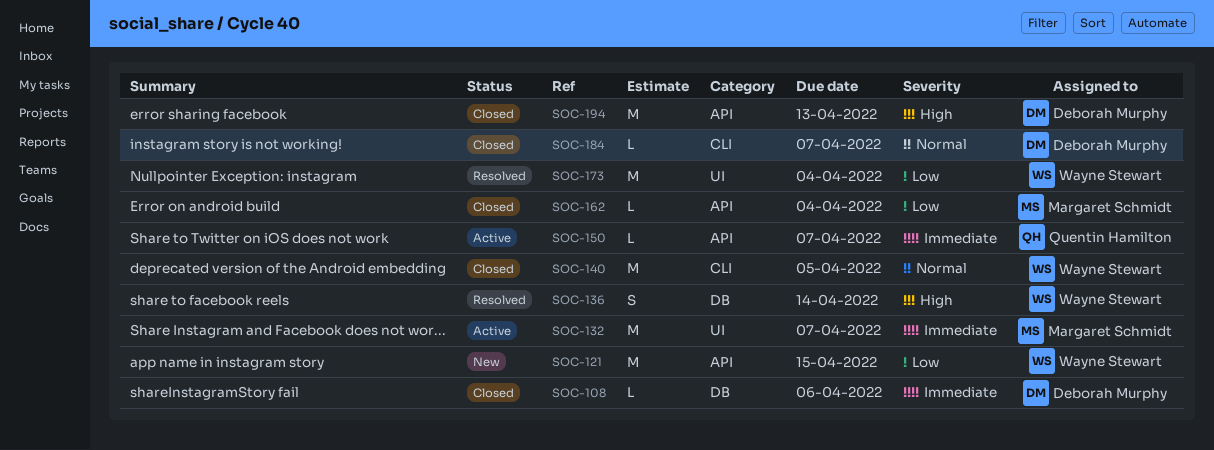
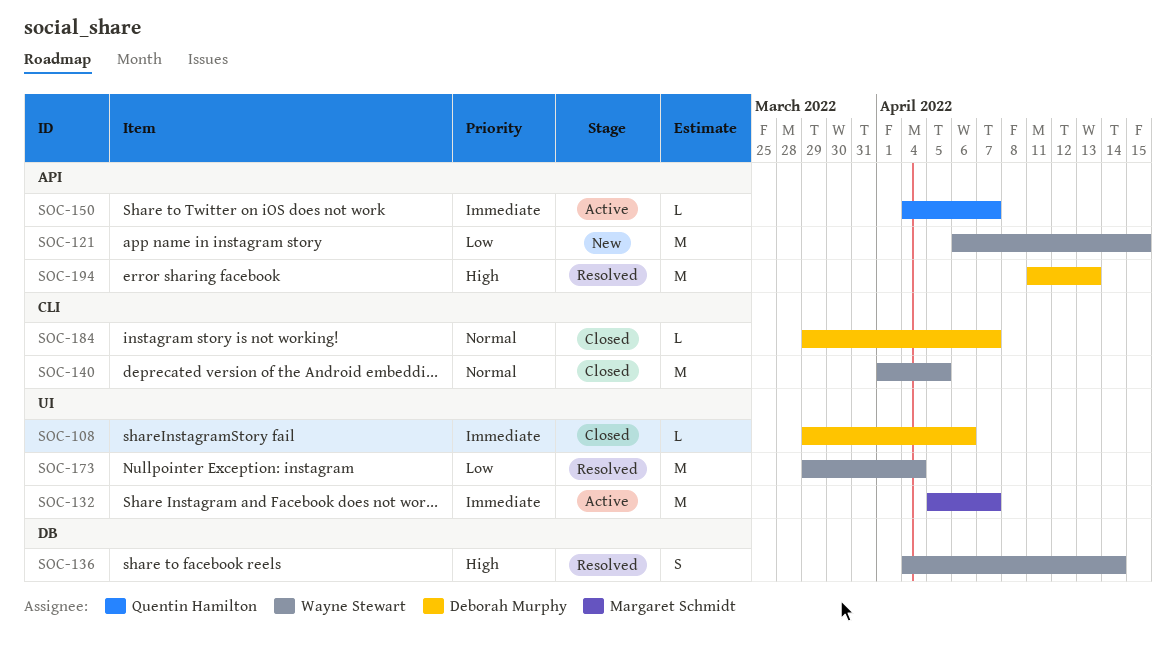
SOC-108, label: DB -> UI
SOC-162: present -> none
SOC-194, status: Closed -> Resolved

